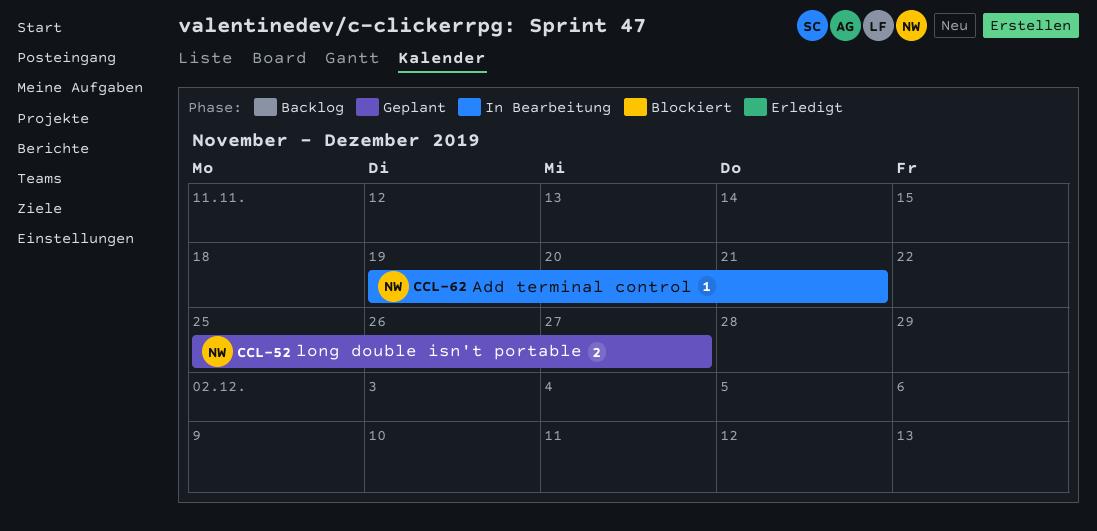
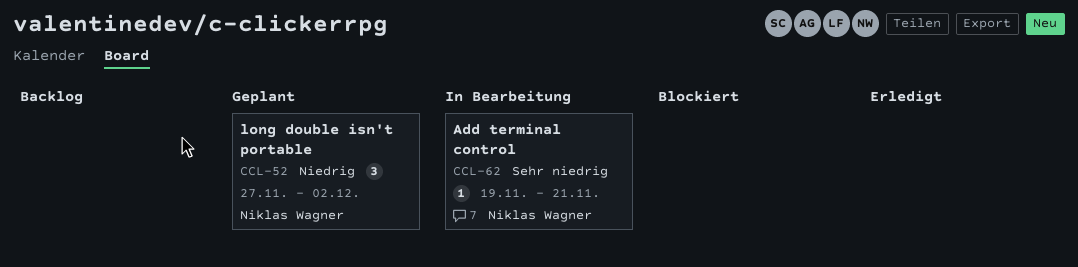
CCL-52, estimate: 2 -> 3
CCL-52, start: Nov 25 -> Nov 27
CCL-52, due: Nov 27 -> Dec 2

